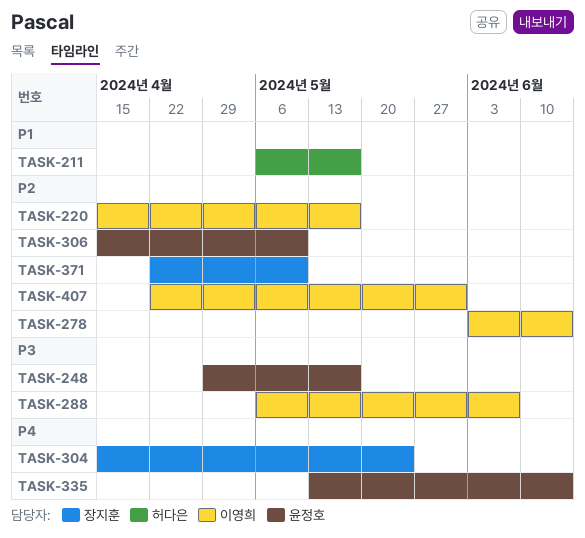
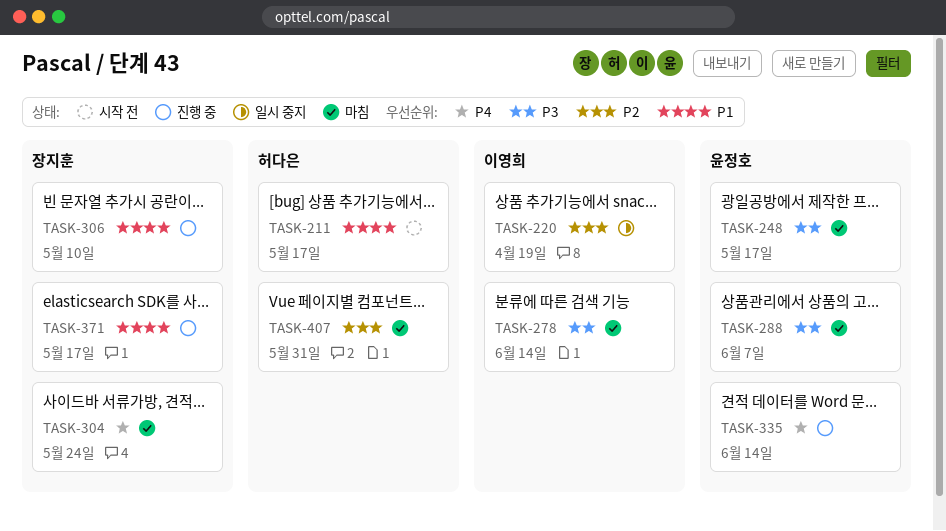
TASK-220, due: May 17 -> Apr 19
TASK-278, priority: P2 -> P3
TASK-288, owner: 이영희 -> 윤정호
TASK-306, owner: 윤정호 -> 장지훈
TASK-306, priority: P2 -> P1
TASK-371, priority: P2 -> P1
TASK-371, due: May 10 -> May 17
TASK-407, owner: 이영희 -> 허다은

